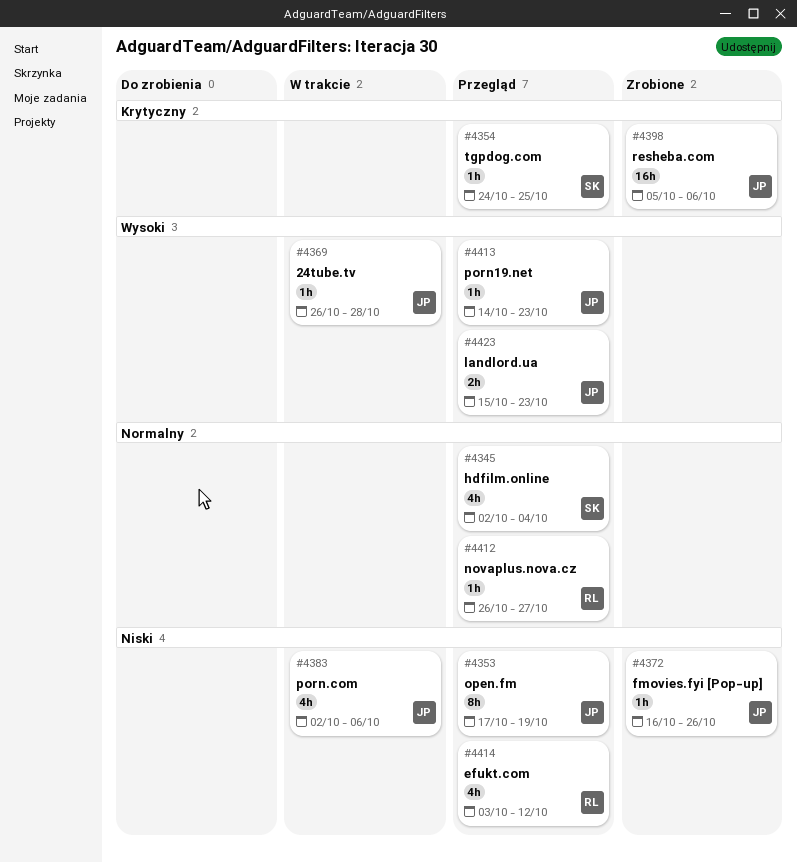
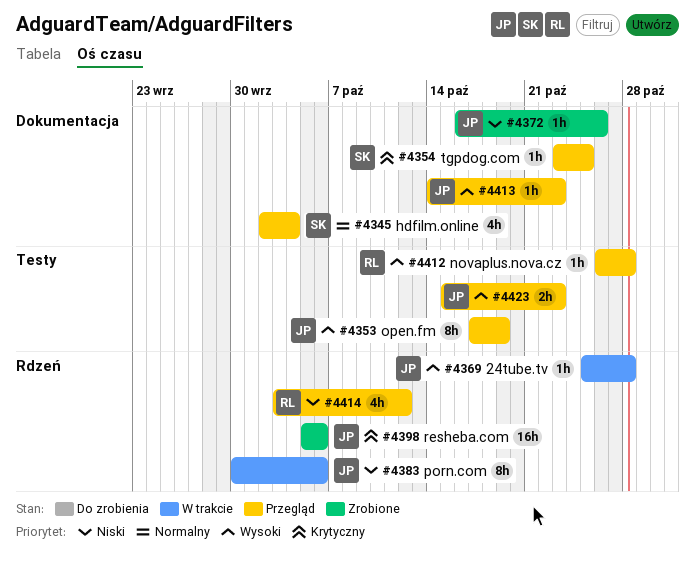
#4353, priority: Niski -> Wysoki
#4354, start: Oct 24 -> Oct 23
#4369, start: Oct 26 -> Oct 25
#4383, estimate: 4h -> 8h
#4383, start: Oct 2 -> Sep 30
#4412, priority: Normalny -> Wysoki
#4412, due: Oct 27 -> Oct 28

